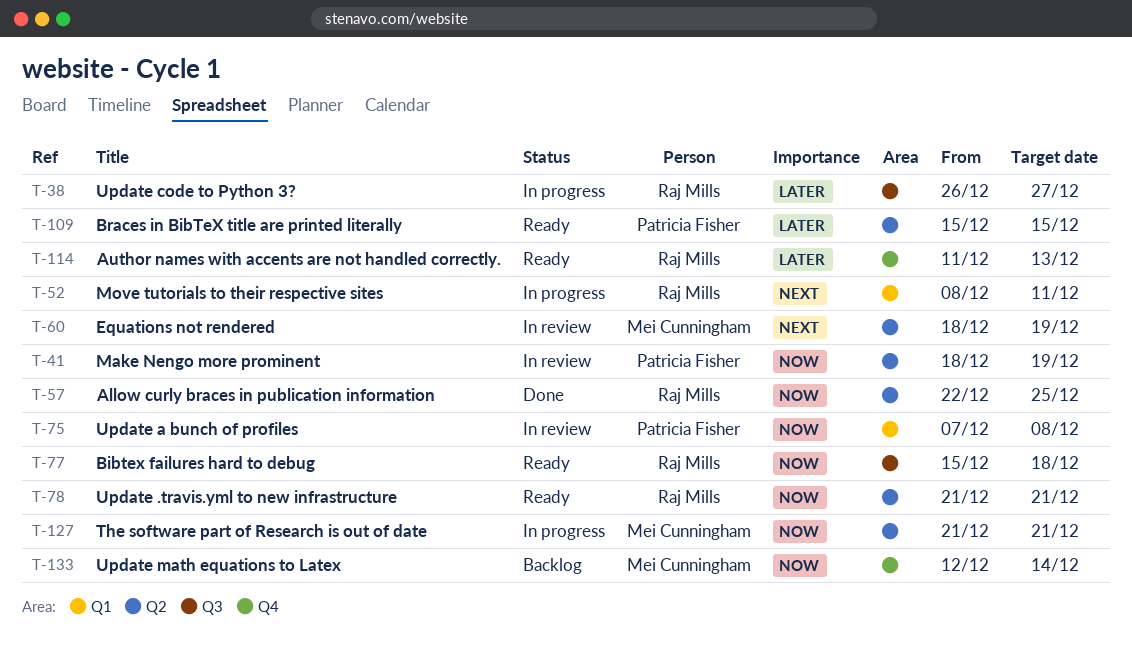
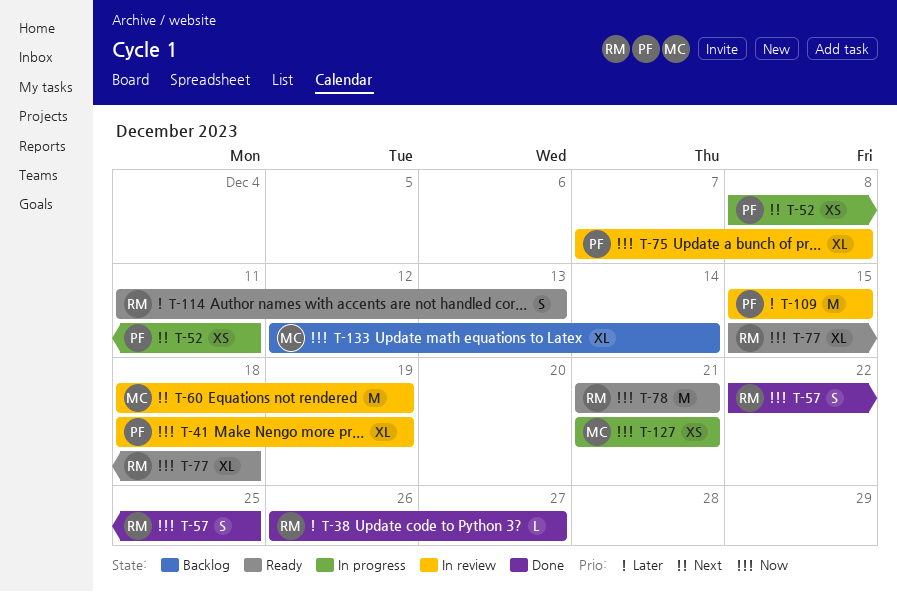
T-38, status: In progress -> Done
T-52, owner: Raj Mills -> Patricia Fisher
T-109, status: Ready -> In review

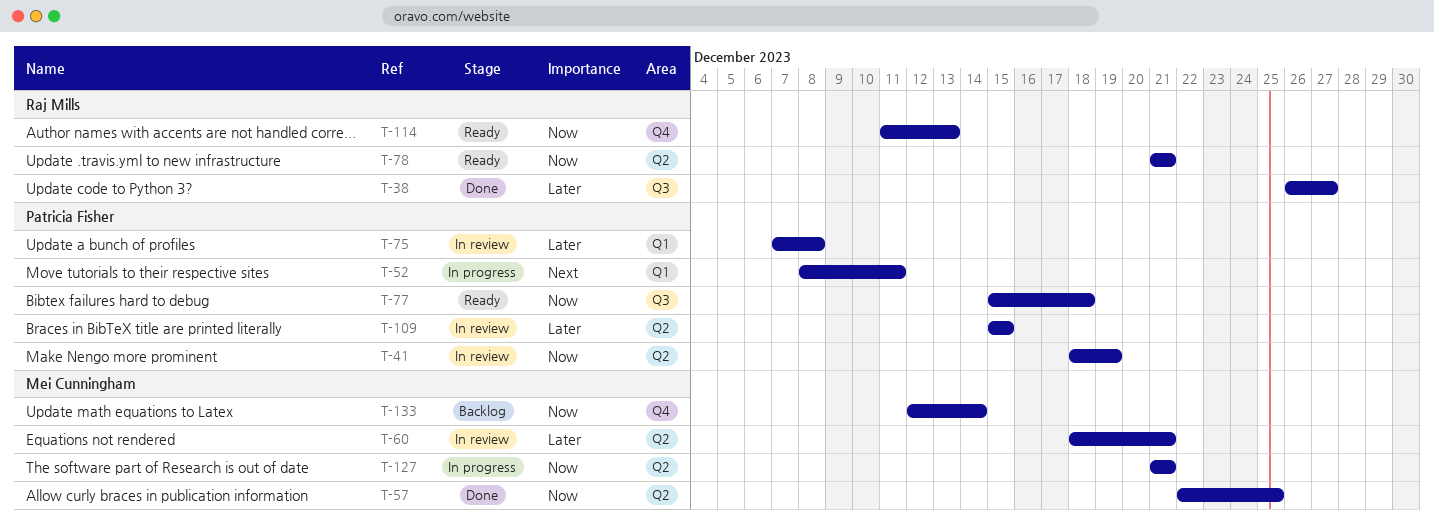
T-57, owner: Raj Mills -> Mei Cunningham
T-60, priority: Next -> Later
T-60, due: Dec 19 -> Dec 21
T-75, priority: Now -> Later
T-77, owner: Raj Mills -> Patricia Fisher
T-114, priority: Later -> Now

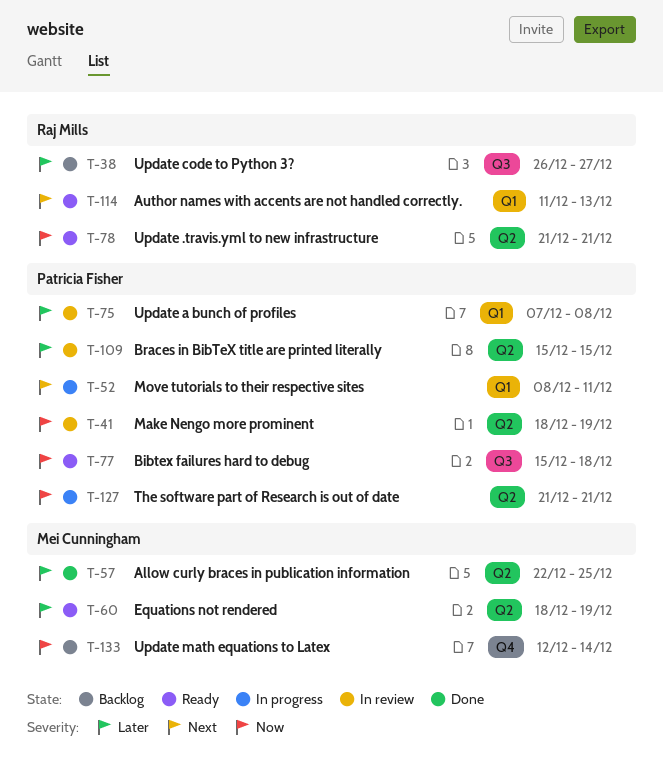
T-38, status: Done -> Backlog
T-57, priority: Now -> Later
T-60, status: In review -> Ready
T-60, due: Dec 21 -> Dec 19
T-114, priority: Now -> Next
T-114, label: Q4 -> Q1
T-127, owner: Mei Cunningham -> Patricia Fisher

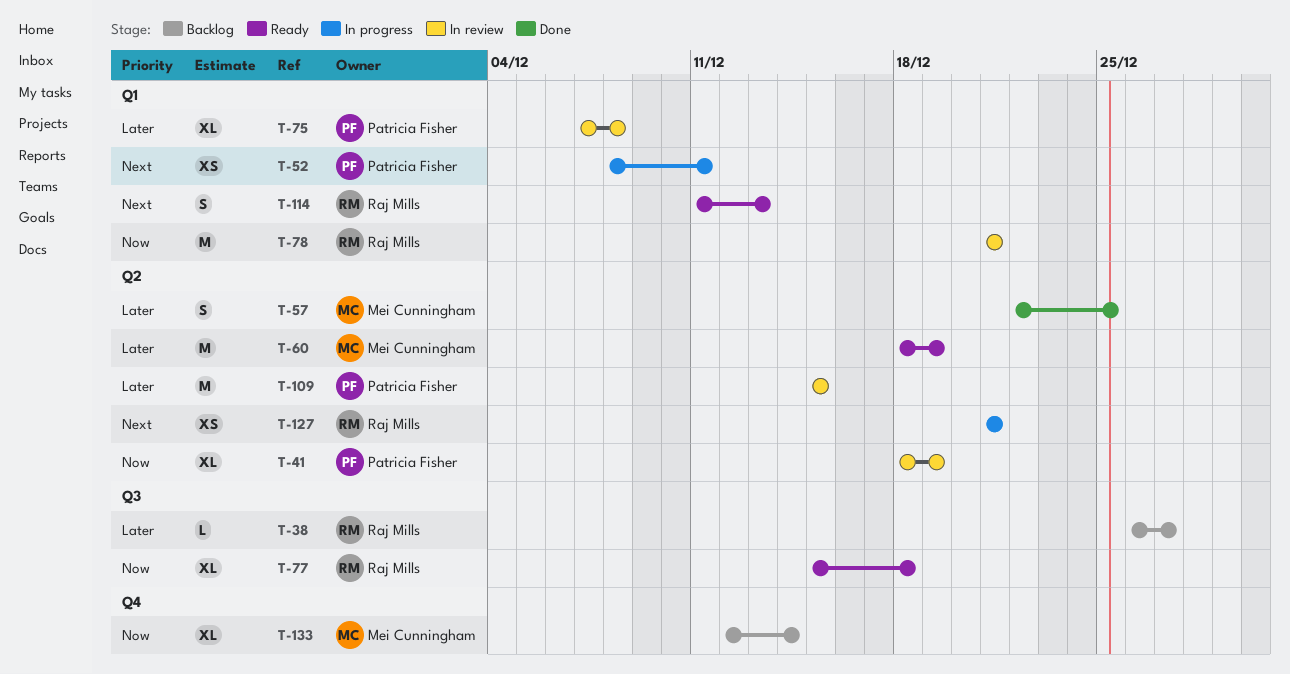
T-77, owner: Patricia Fisher -> Raj Mills
T-78, status: Ready -> In review
T-78, label: Q2 -> Q1
T-127, owner: Patricia Fisher -> Raj Mills
T-127, priority: Now -> Next

